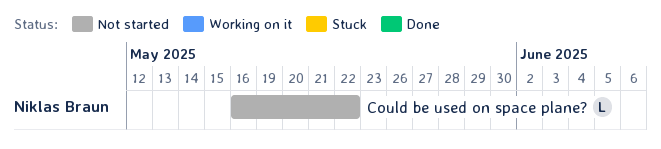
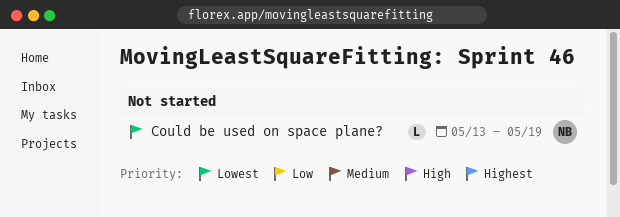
Could be used on space plane?, start: May 16 -> May 13
Could be used on space plane?, due: May 22 -> May 19

